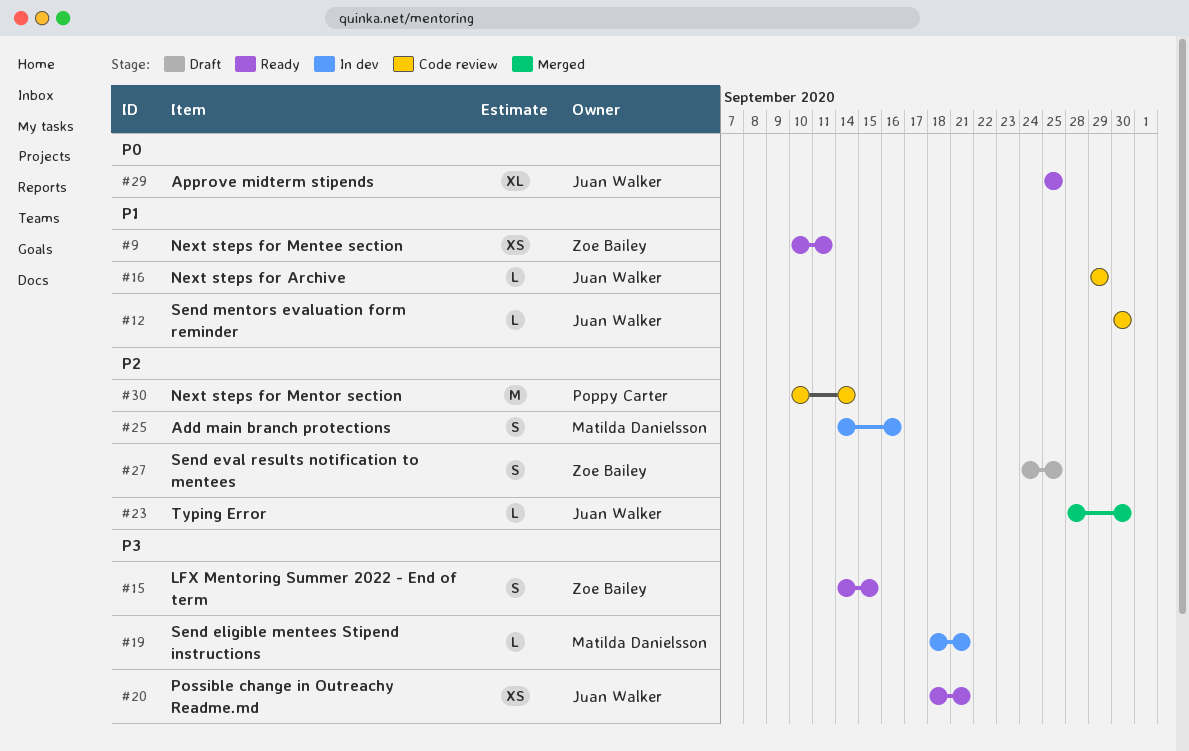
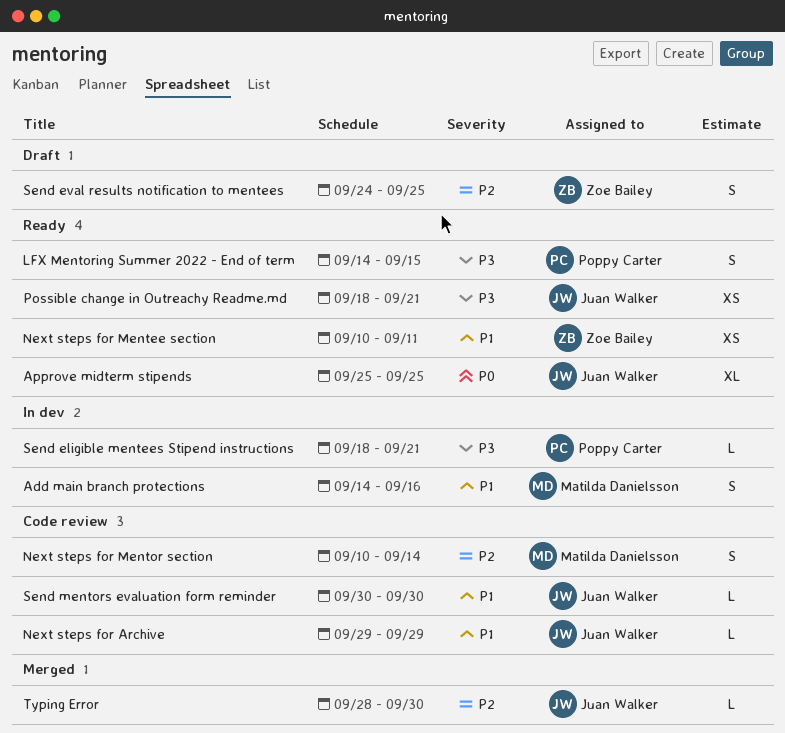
Add main branch protections, priority: P2 -> P1
LFX Mentoring Summer 2022 - End of term, owner: Zoe Bailey -> Poppy Carter
Next steps for Mentor section, owner: Poppy Carter -> Matilda Danielsson
Next steps for Mentor section, estimate: M -> S
Send eligible mentees Stipend instructions, owner: Matilda Danielsson -> Poppy Carter

